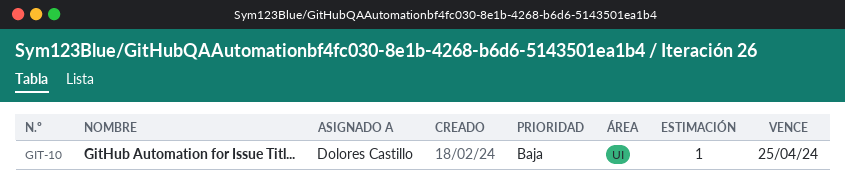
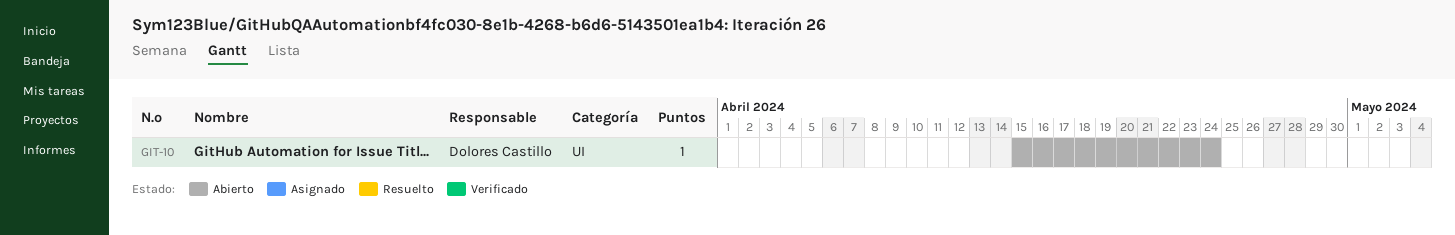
GIT-10, due: Apr 25 -> Apr 24

